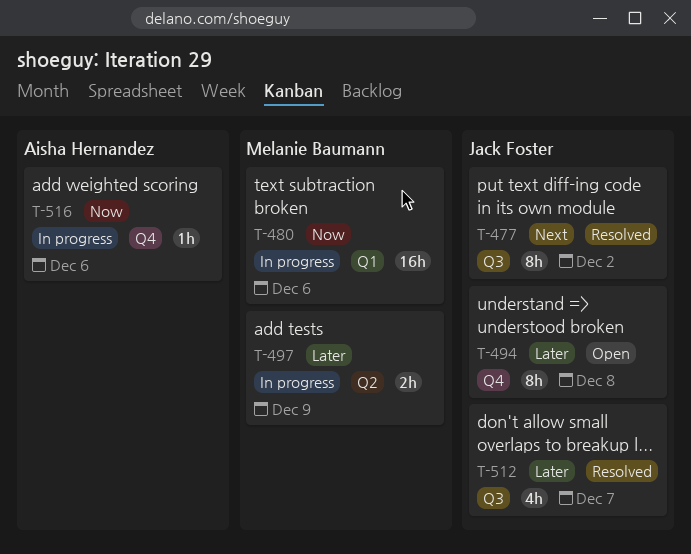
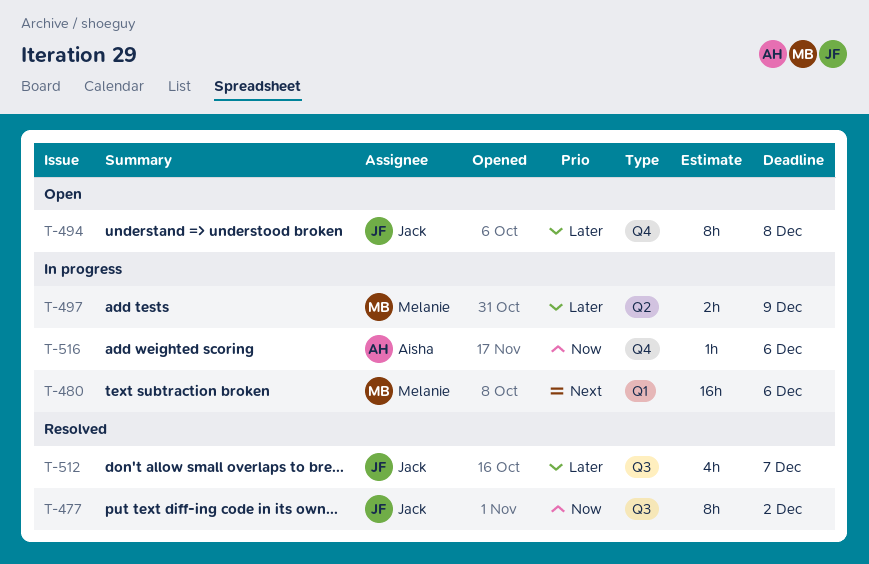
T-477, priority: Next -> Now
T-480, priority: Now -> Next

